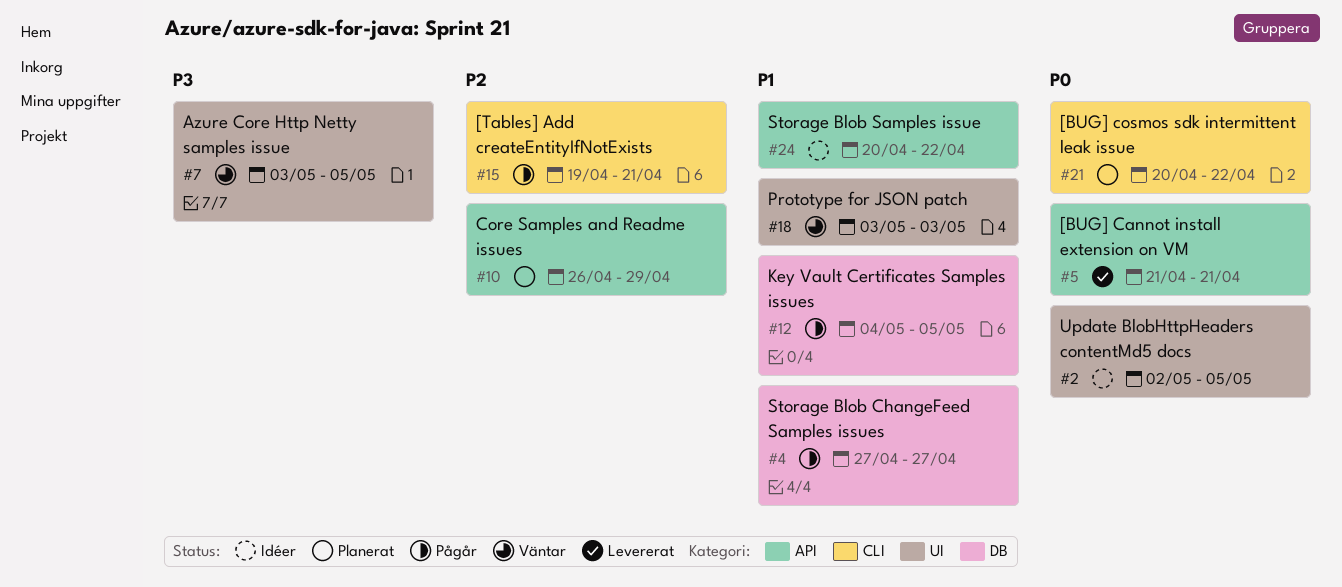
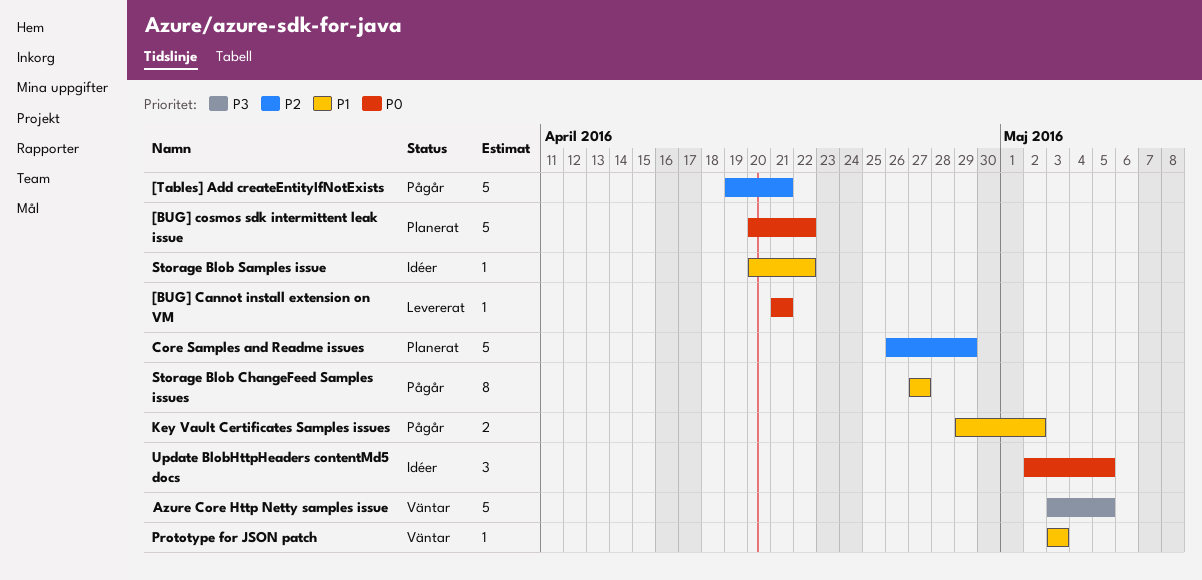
Key Vault Certificates Samples issues, start: May 4 -> Apr 29
Key Vault Certificates Samples issues, due: May 5 -> May 2

